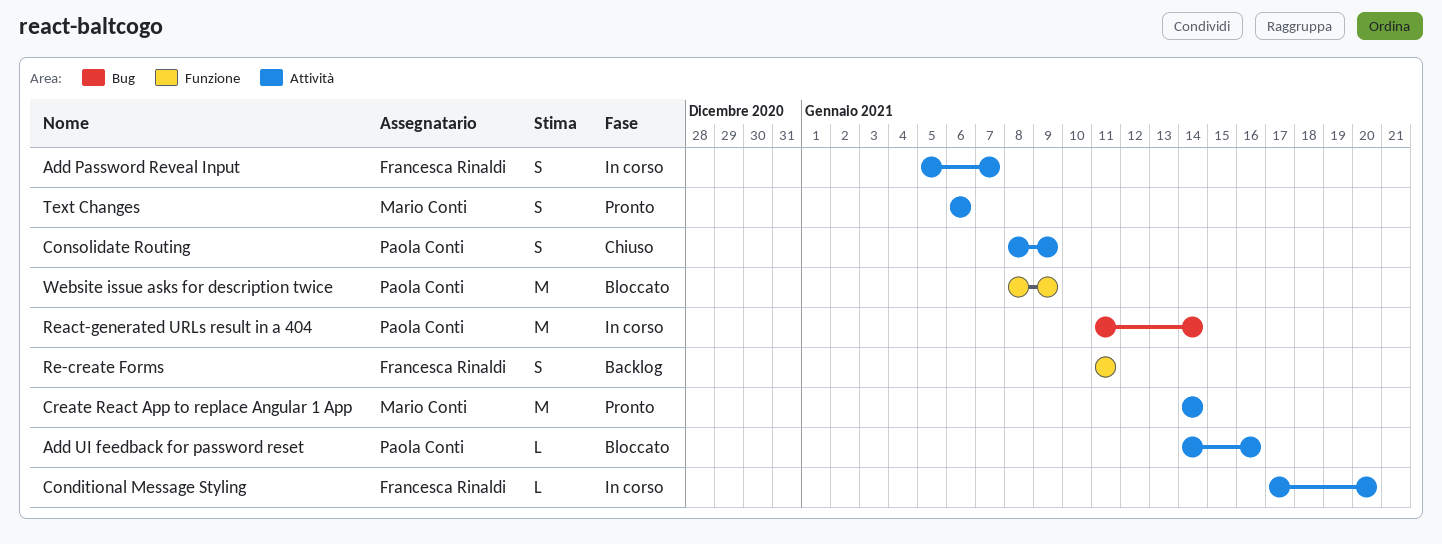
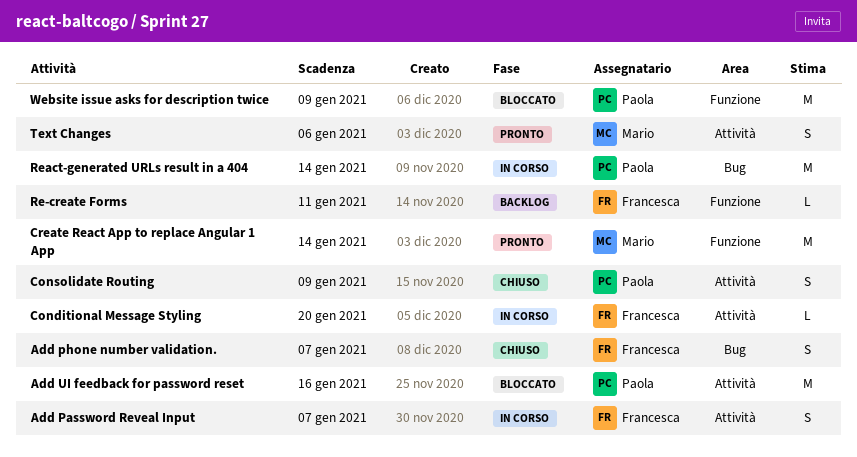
Add phone number validation.: none -> present
Add UI feedback for password reset, estimate: L -> M
Create React App to replace Angular 1 App, label: Attività -> Funzione
Re-create Forms, estimate: S -> L

